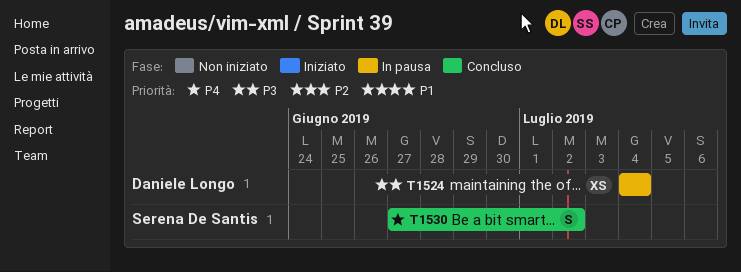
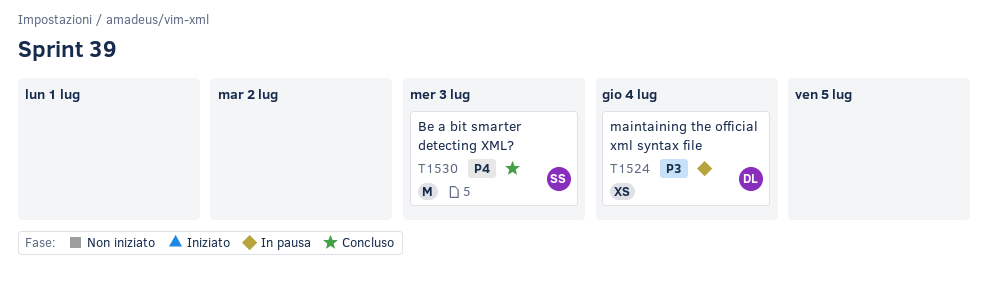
T1530, estimate: S -> M
T1530, due: Jul 2 -> Jul 3

